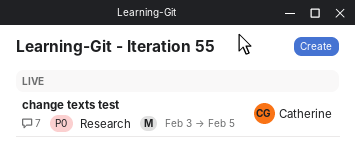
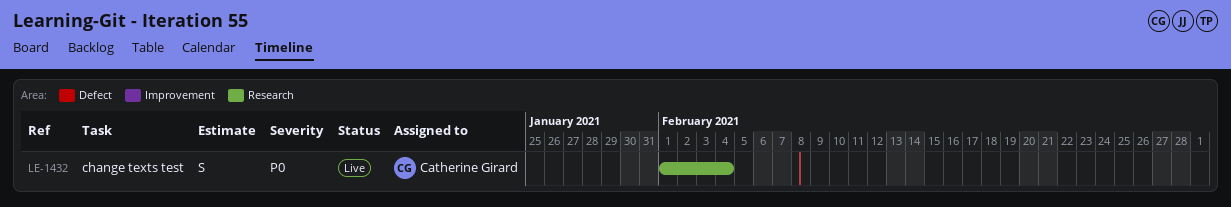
change texts test, estimate: M -> S
change texts test, start: Feb 3 -> Feb 1
change texts test, due: Feb 5 -> Feb 4

